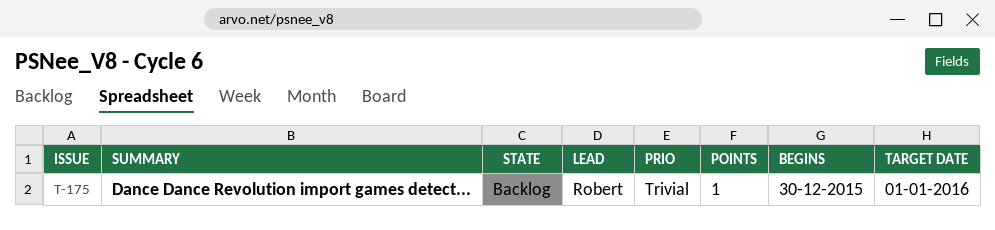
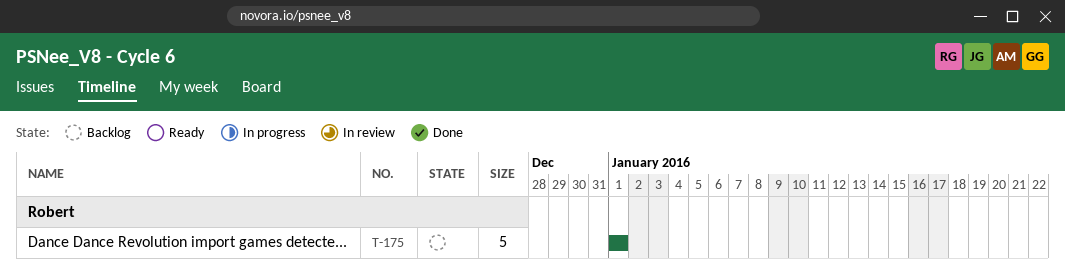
T-175, estimate: 1 -> 5
T-175, start: Dec 30 -> Jan 1

